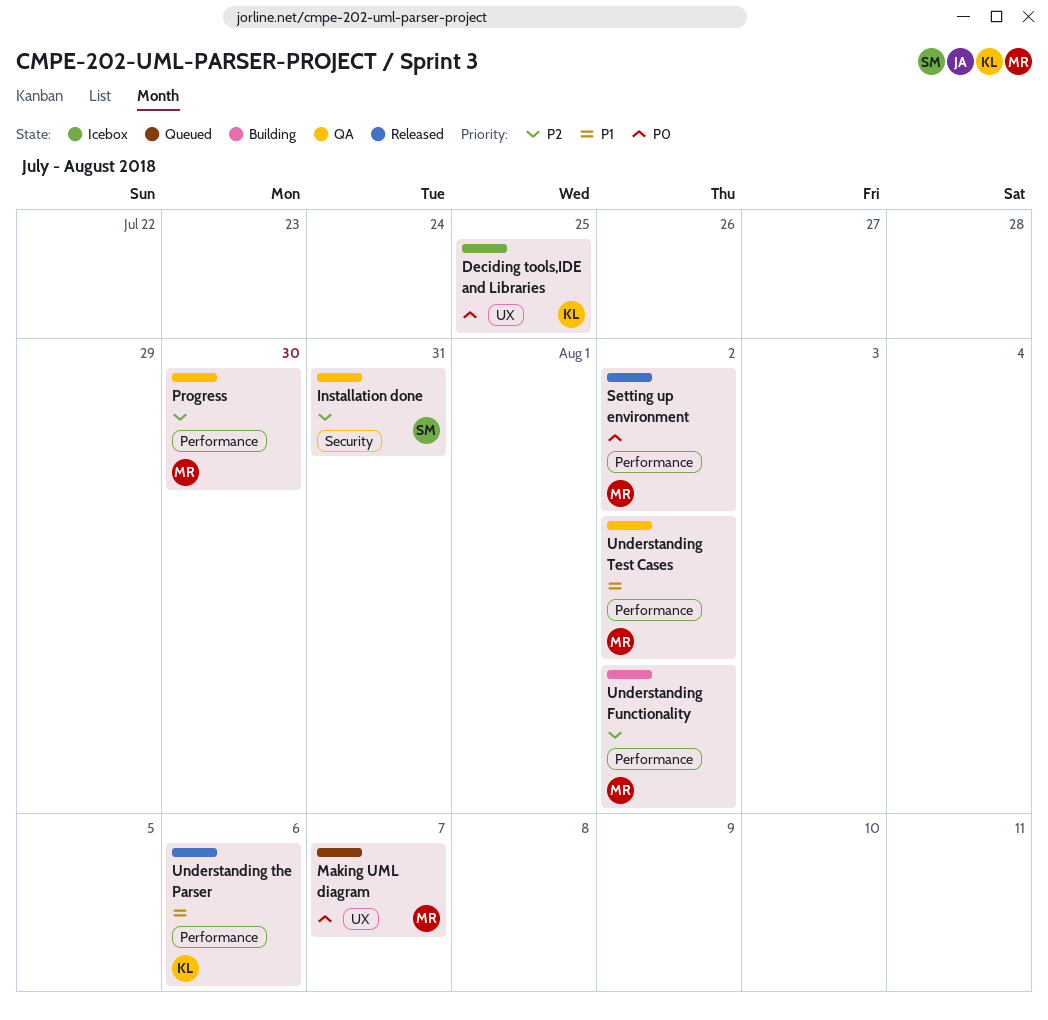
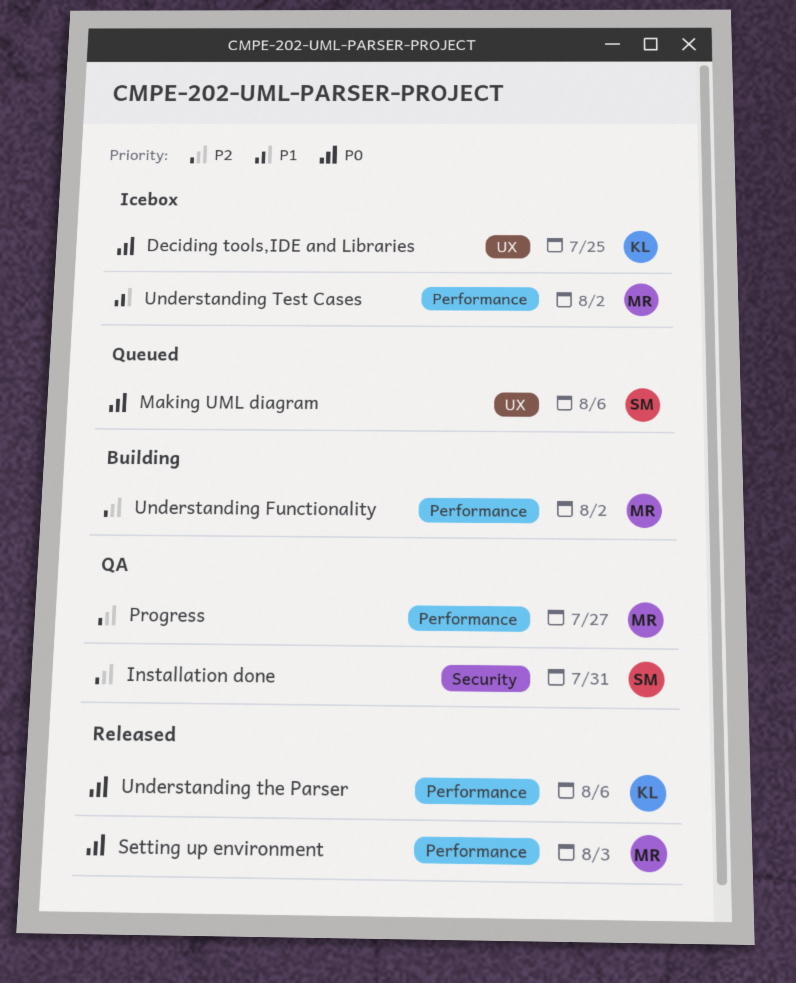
Making UML diagram, owner: MR -> SM
Making UML diagram, due: Aug 7 -> Aug 6
Progress, due: Jul 30 -> Jul 27
Setting up environment, due: Aug 2 -> Aug 3
Understanding Test Cases, status: QA -> Icebox
Understanding the Parser, priority: P1 -> P0

